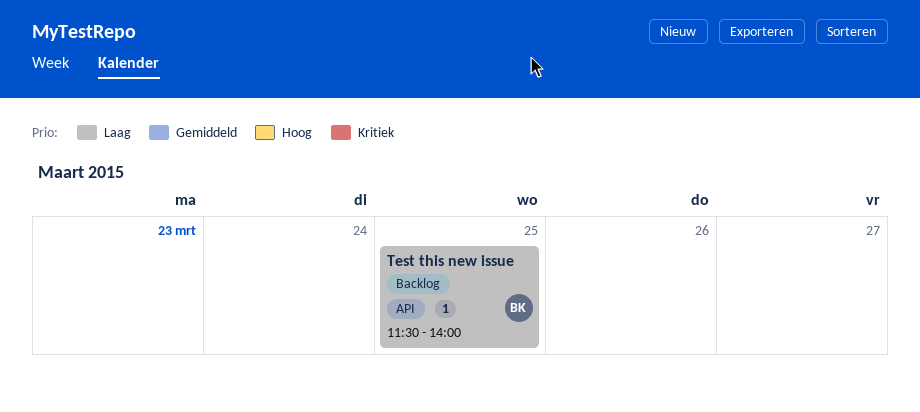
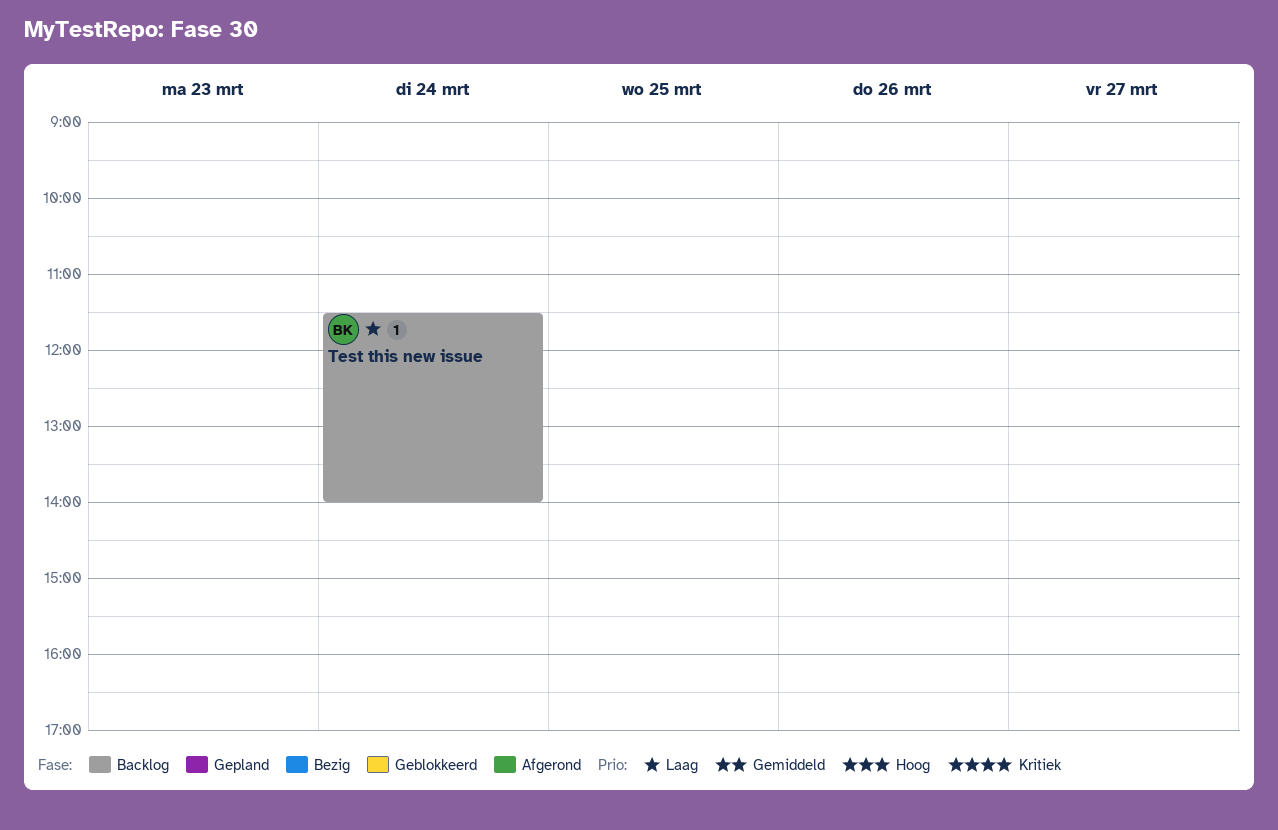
Test this new issue, day: Mar 25 -> Mar 24

